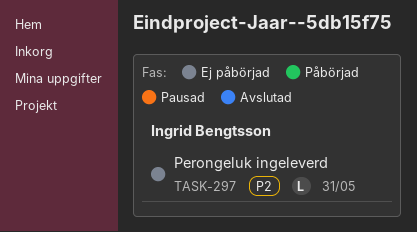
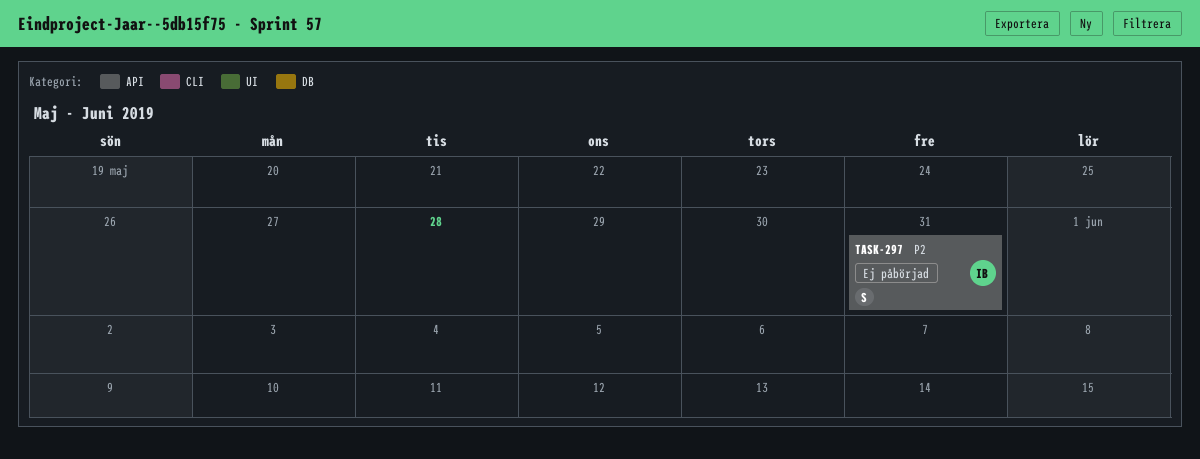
TASK-297, estimate: L -> S

